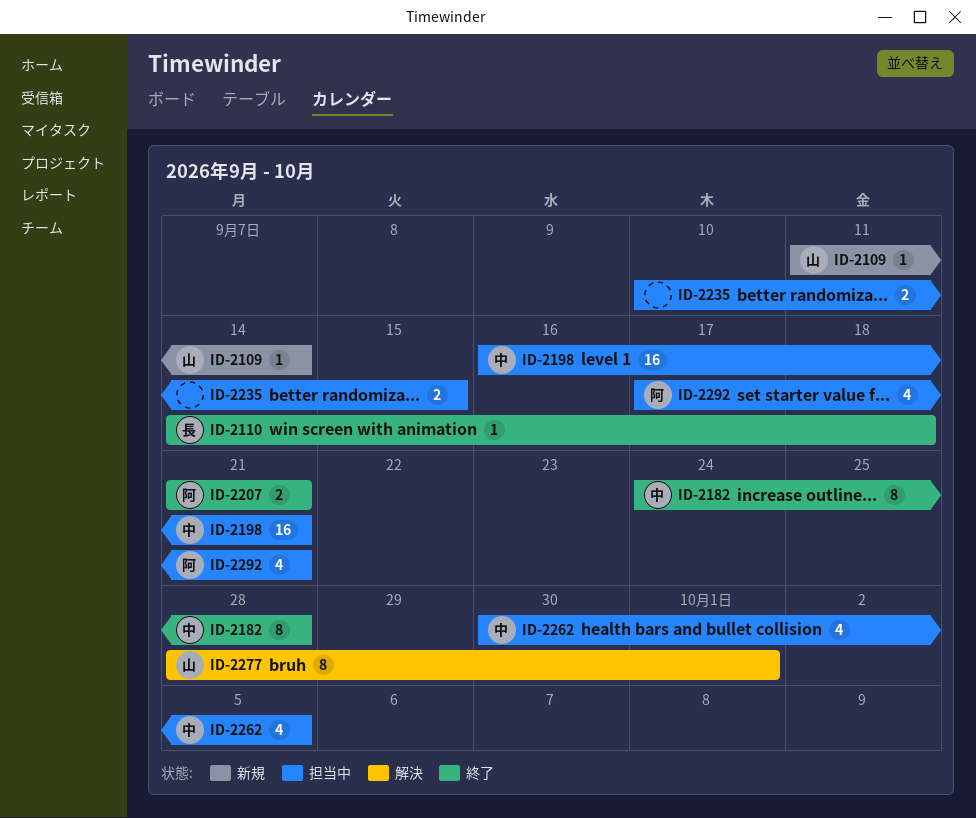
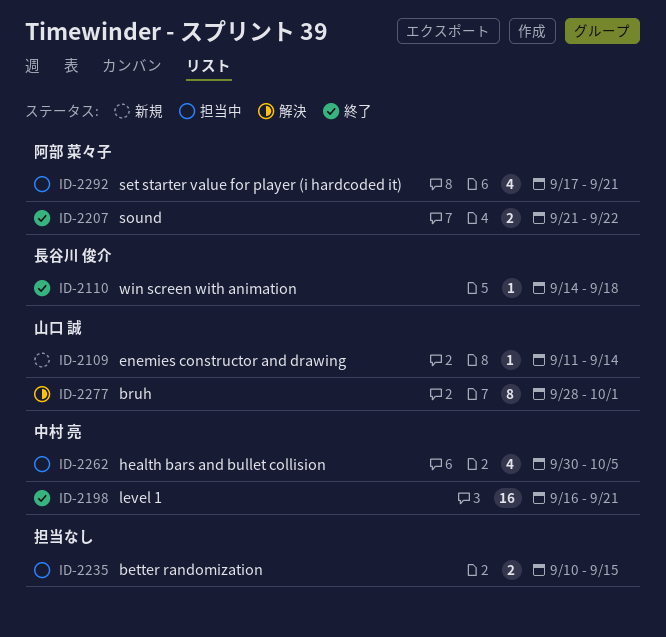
ID-2182: present -> none
ID-2198, status: 担当中 -> 終了
ID-2207, due: Sep 21 -> Sep 22

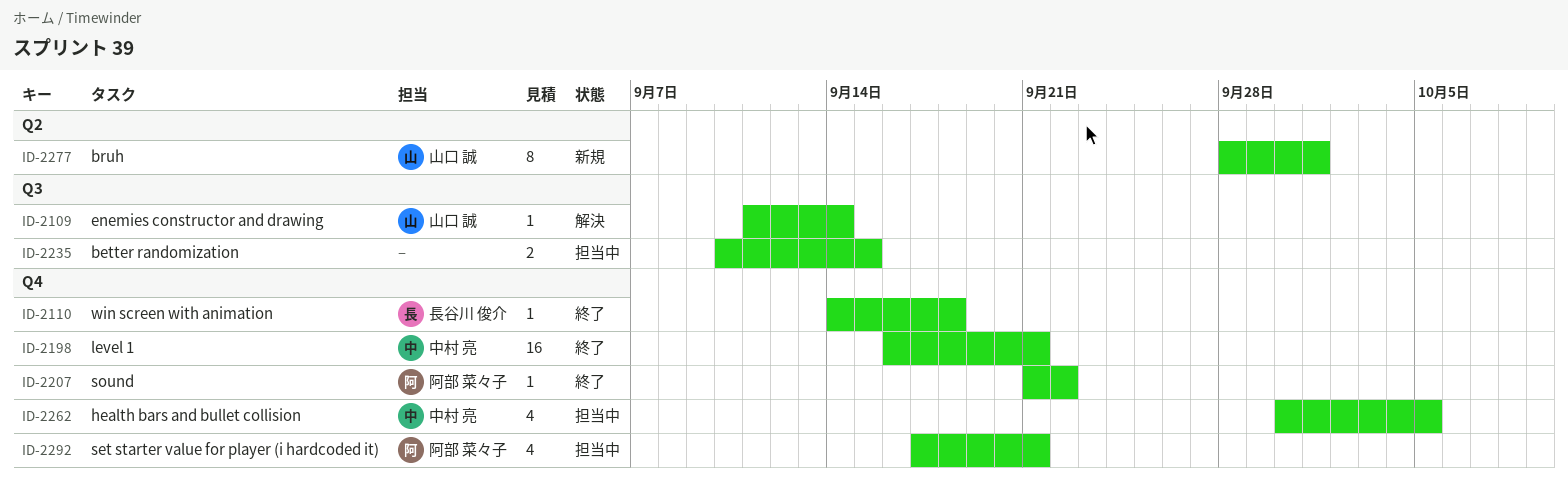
ID-2109, status: 新規 -> 解決
ID-2207, estimate: 2 -> 1
ID-2277, status: 解決 -> 新規

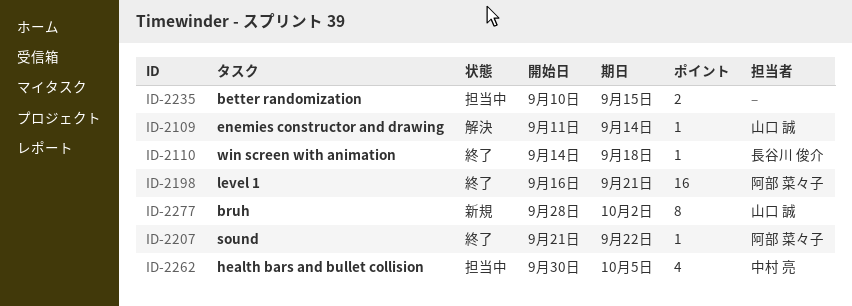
ID-2198, owner: 中村 亮 -> 阿部 菜々子
ID-2277, due: Oct 1 -> Oct 2
ID-2292: present -> none

